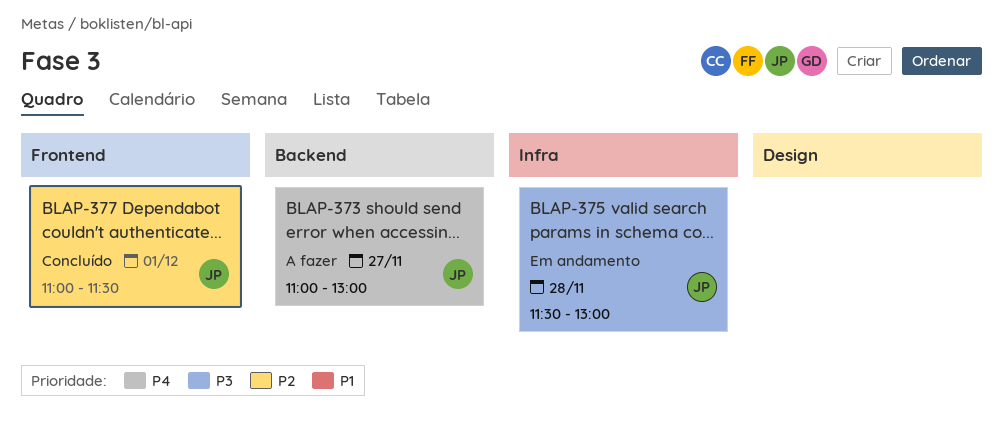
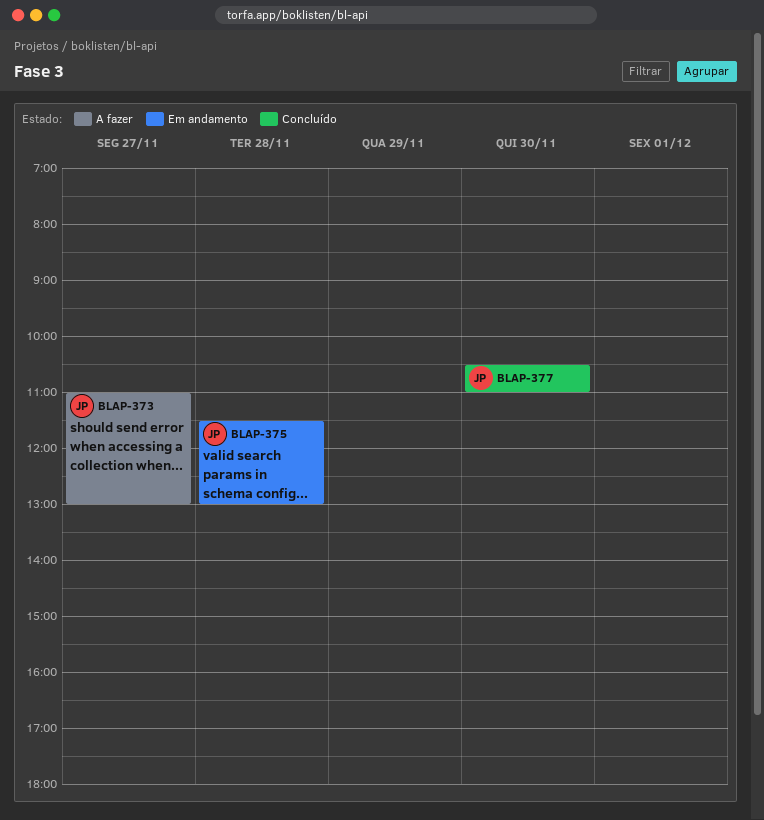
BLAP-377, day: Dec 1 -> Nov 30
BLAP-377, begins: 11:00 -> 10:30
BLAP-377, ends: 11:30 -> 11:00

